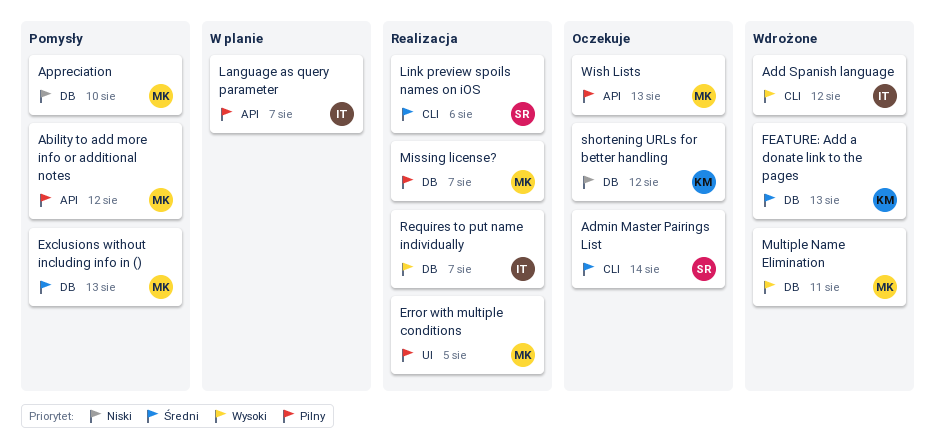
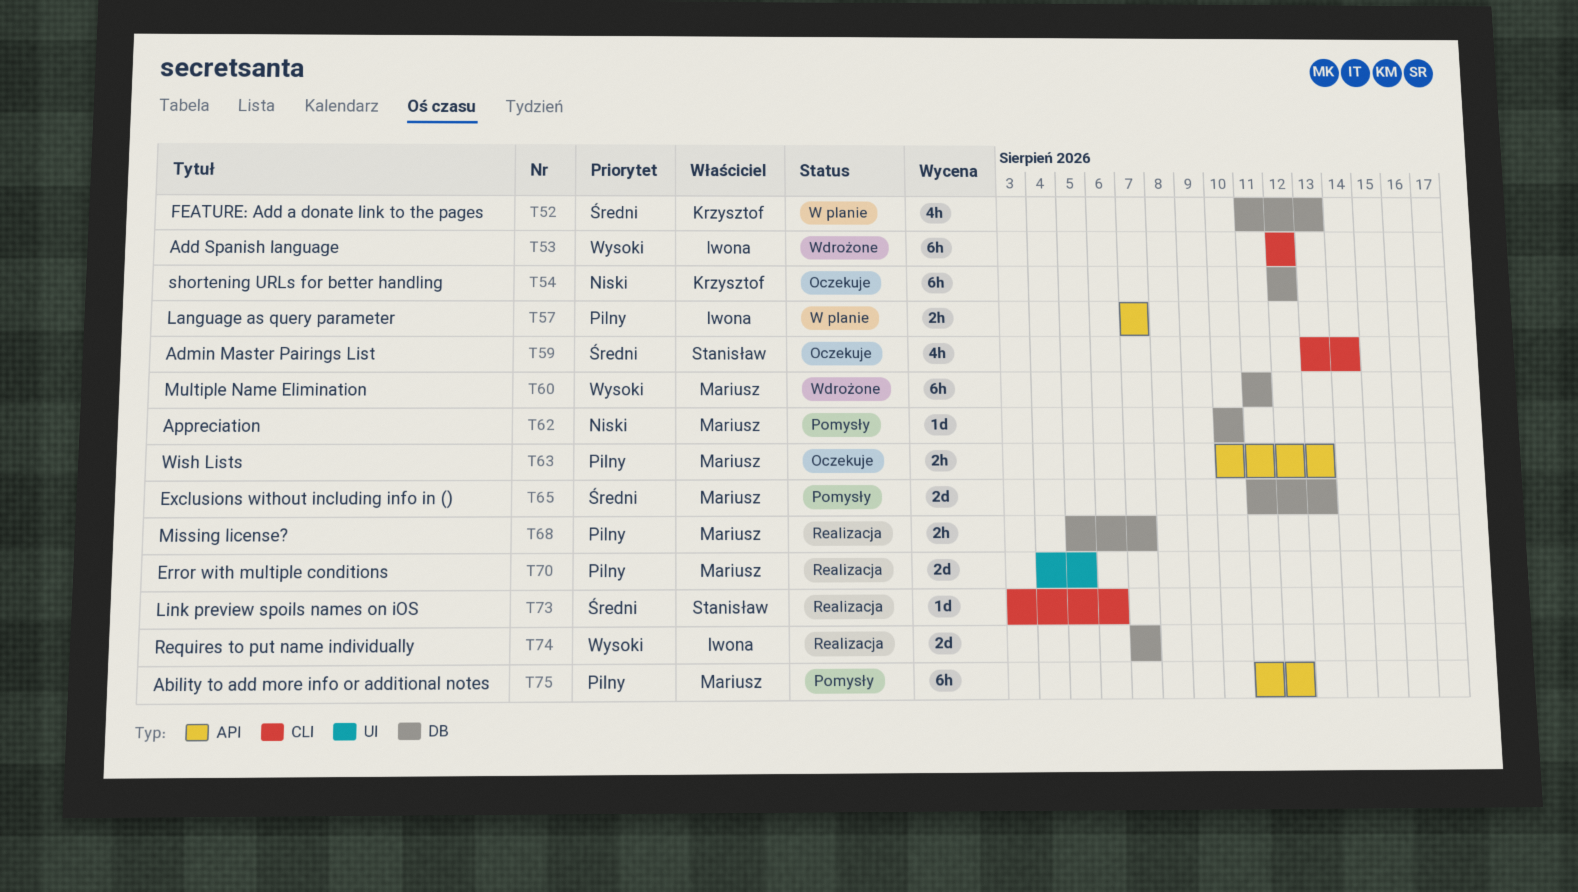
FEATURE: Add a donate link to the pages, status: Wdrożone -> W planie

